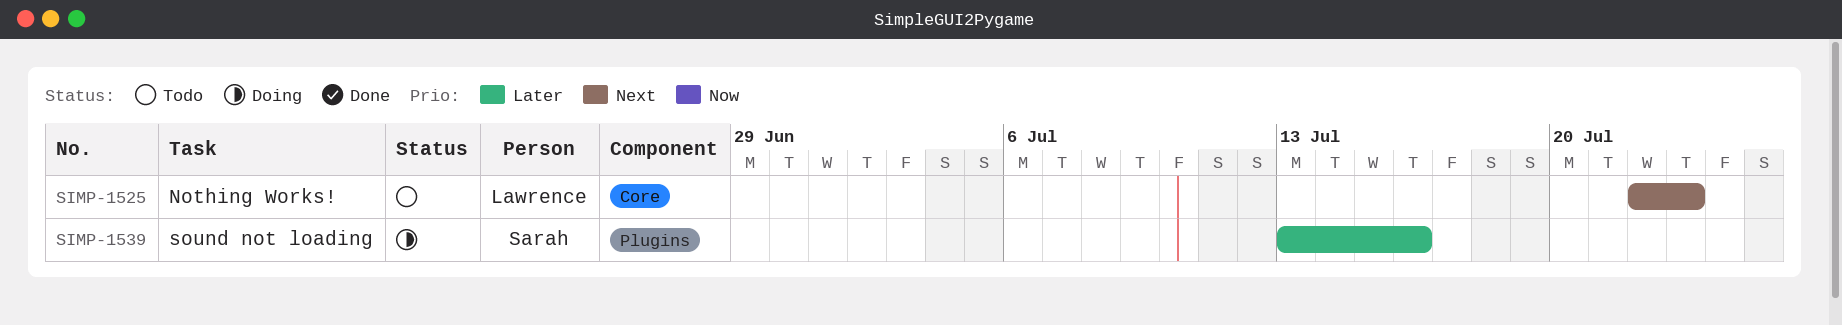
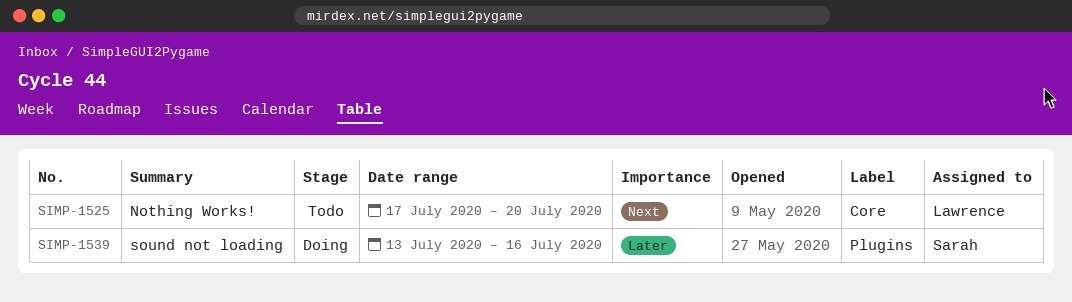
SIMP-1525, start: Jul 22 -> Jul 17
SIMP-1525, due: Jul 23 -> Jul 20

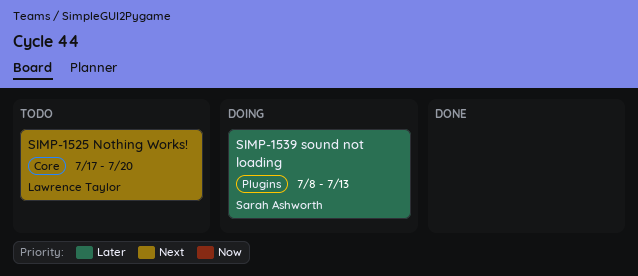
SIMP-1539, start: Jul 13 -> Jul 8
SIMP-1539, due: Jul 16 -> Jul 13

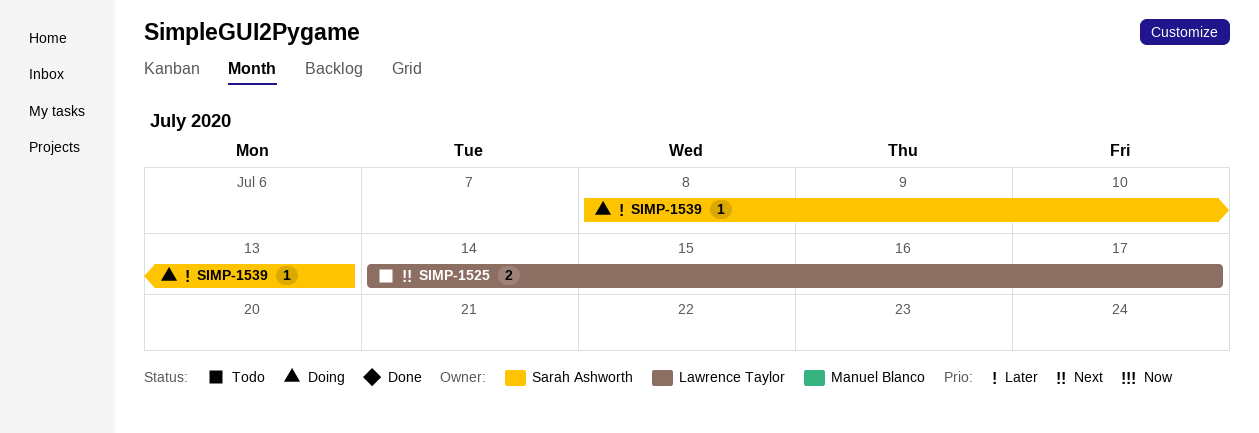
SIMP-1525, start: Jul 17 -> Jul 14
SIMP-1525, due: Jul 20 -> Jul 17

